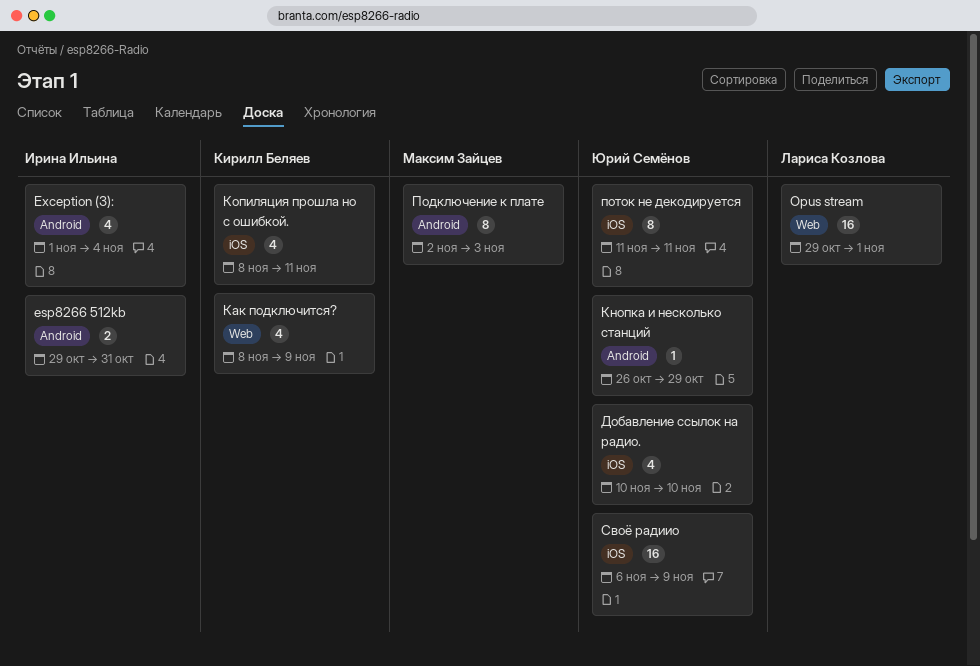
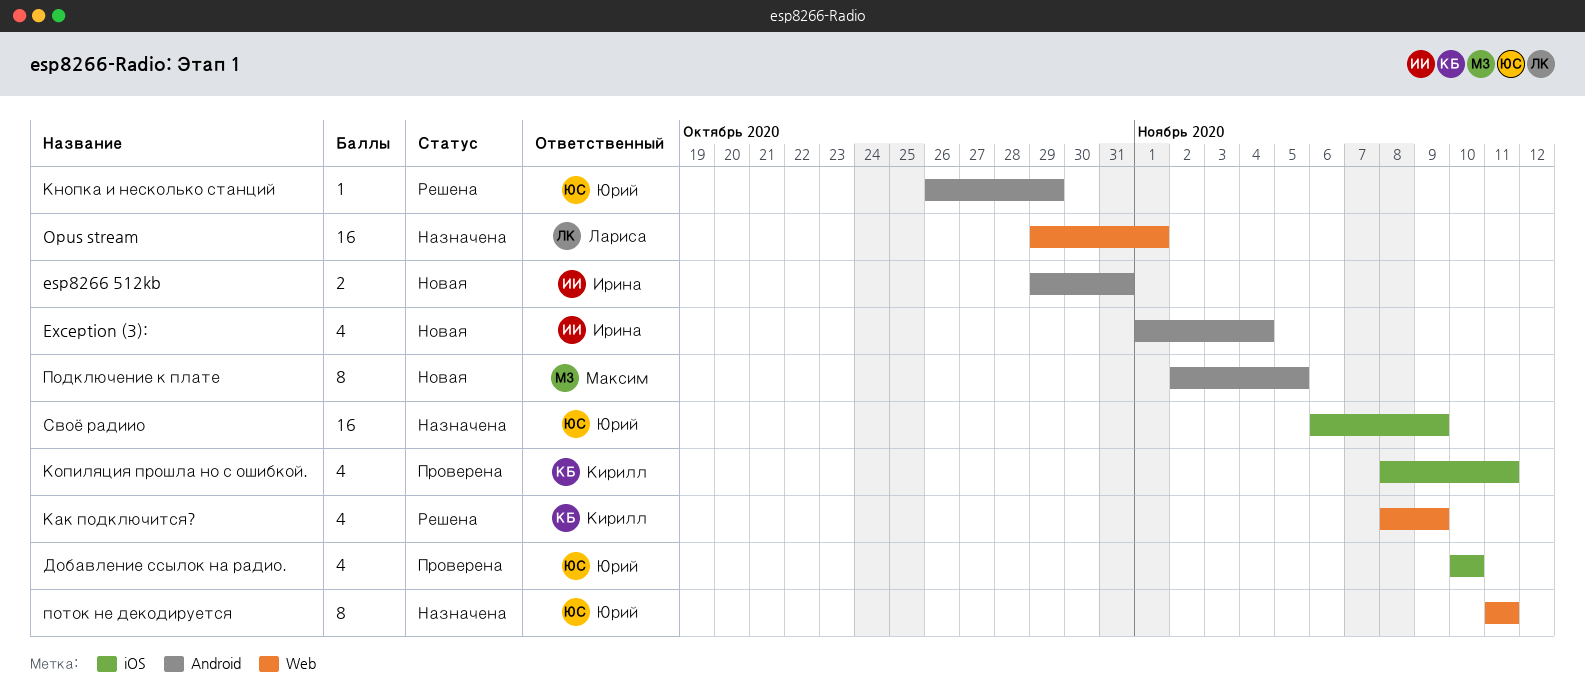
Подключение к плате, due: Nov 3 -> Nov 5
поток не декодируется, label: iOS -> Web

